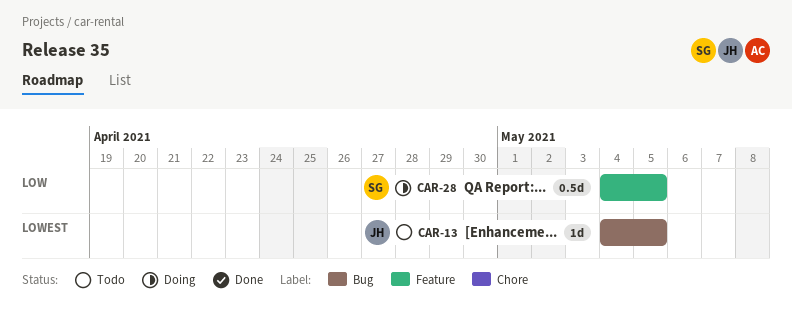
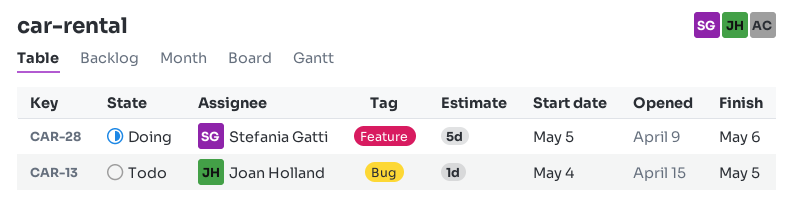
CAR-28, estimate: 0.5d -> 5d
CAR-28, start: May 4 -> May 5
CAR-28, due: May 5 -> May 6

